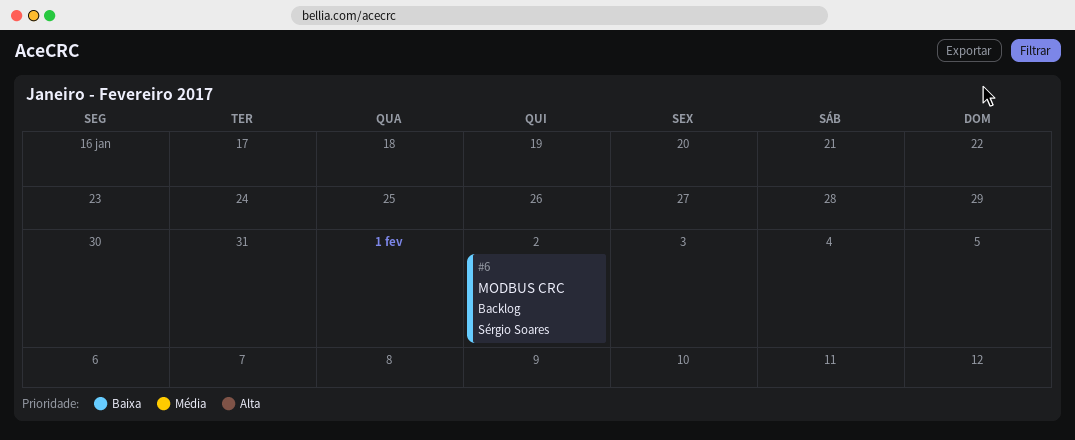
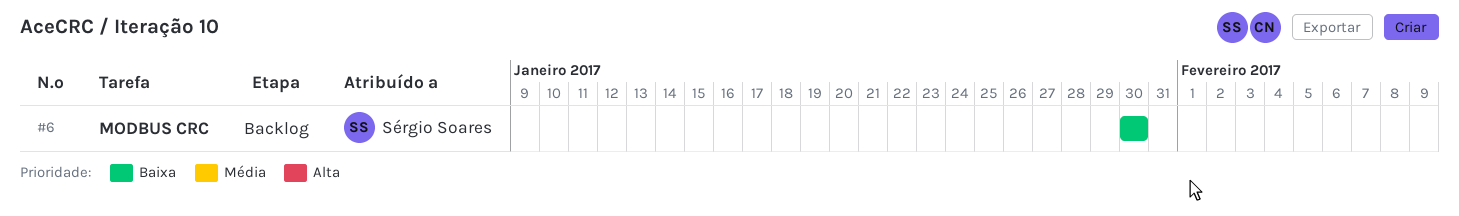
#6, due: Feb 2 -> Jan 30

